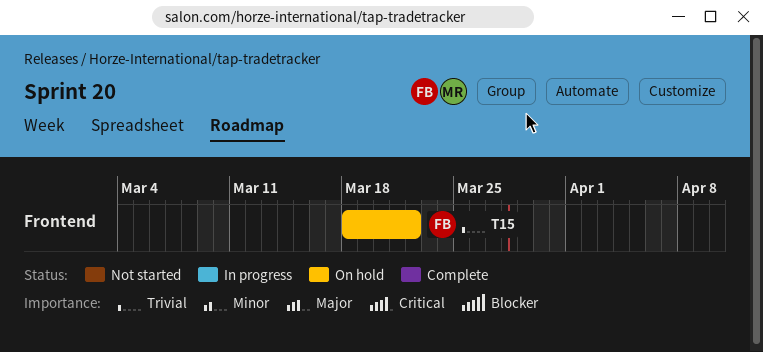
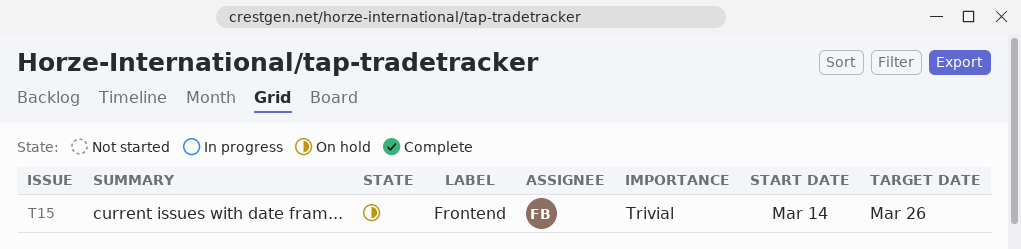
T15, start: Mar 18 -> Mar 14
T15, due: Mar 22 -> Mar 26

